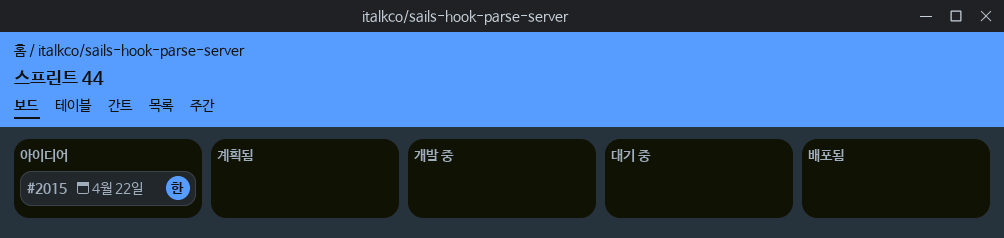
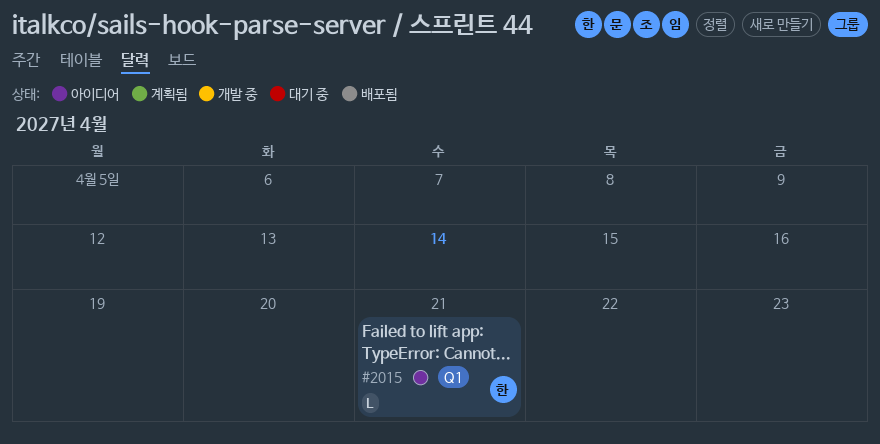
#2015, due: Apr 22 -> Apr 21

